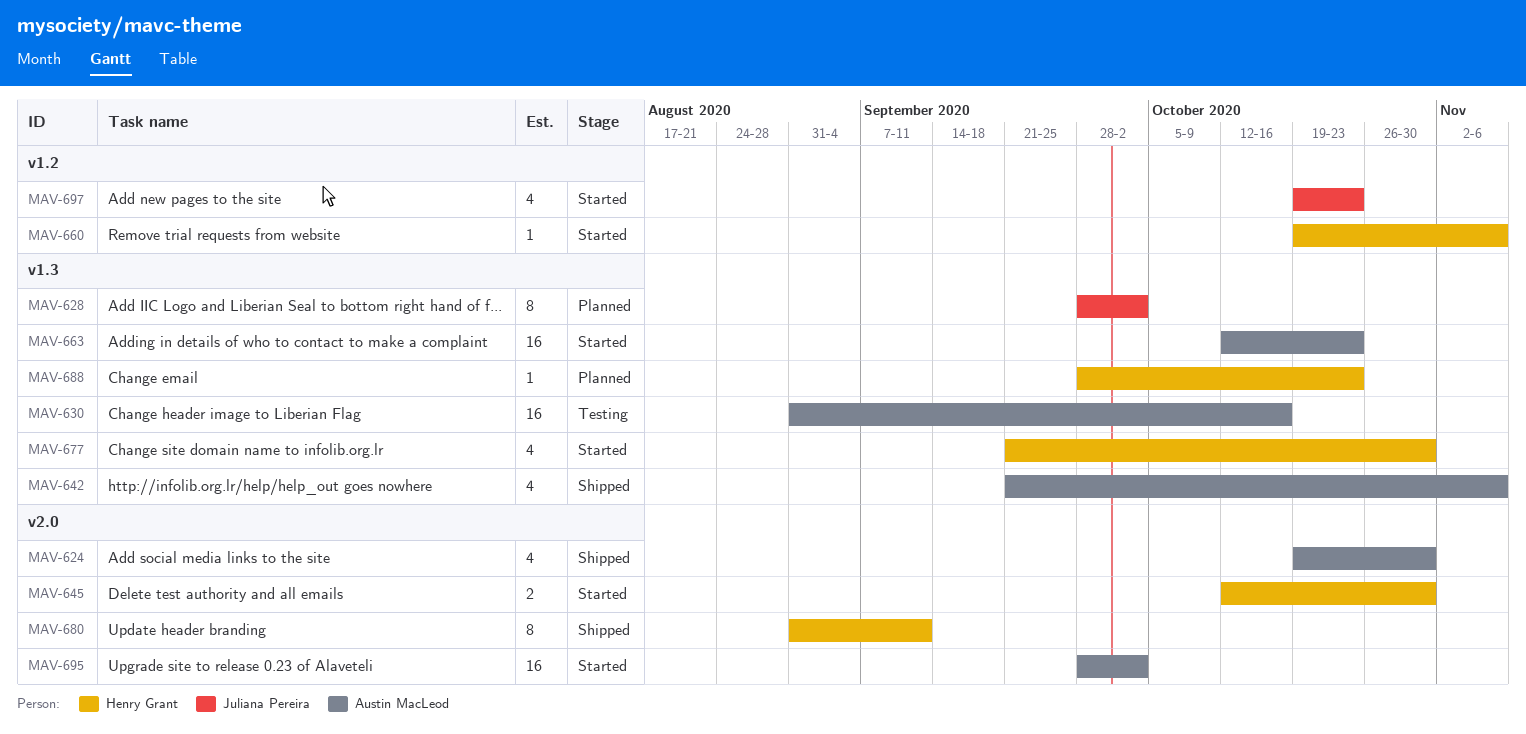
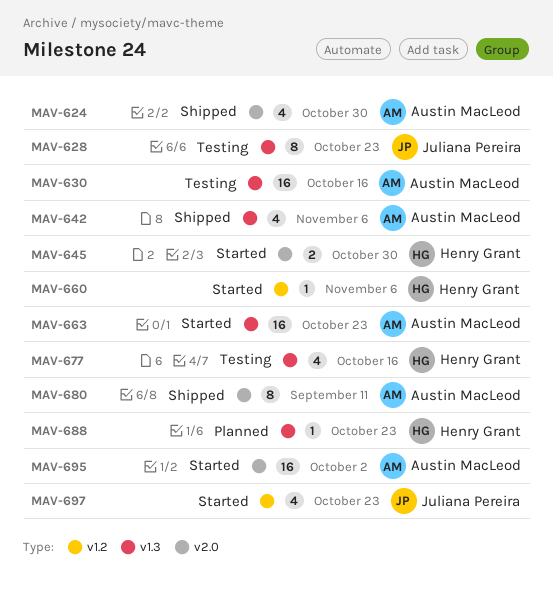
MAV-628, status: Planned -> Testing
MAV-628, due: Oct 2 -> Oct 23
MAV-677, status: Started -> Testing
MAV-677, due: Oct 30 -> Oct 16
MAV-680, owner: Henry Grant -> Austin MacLeod

